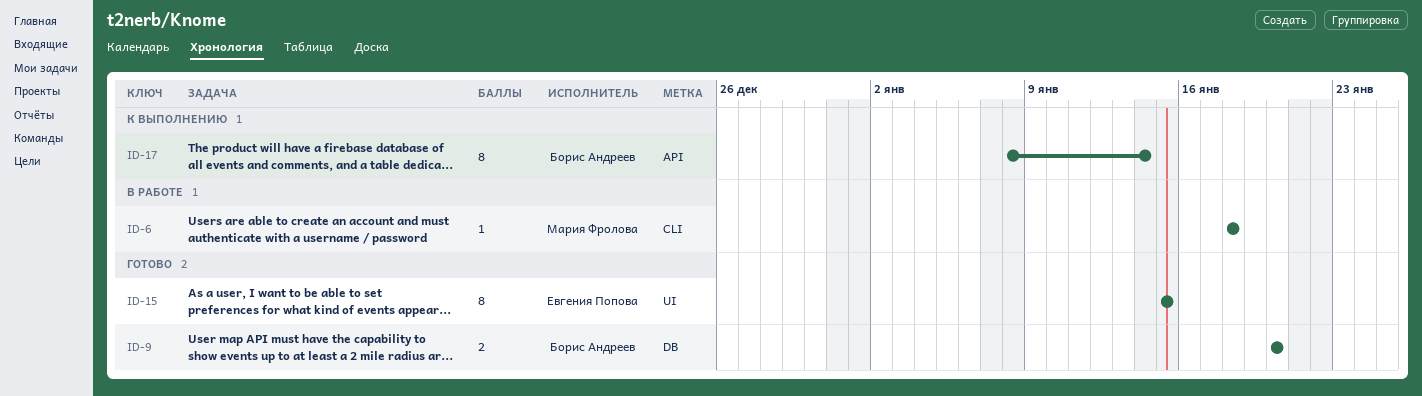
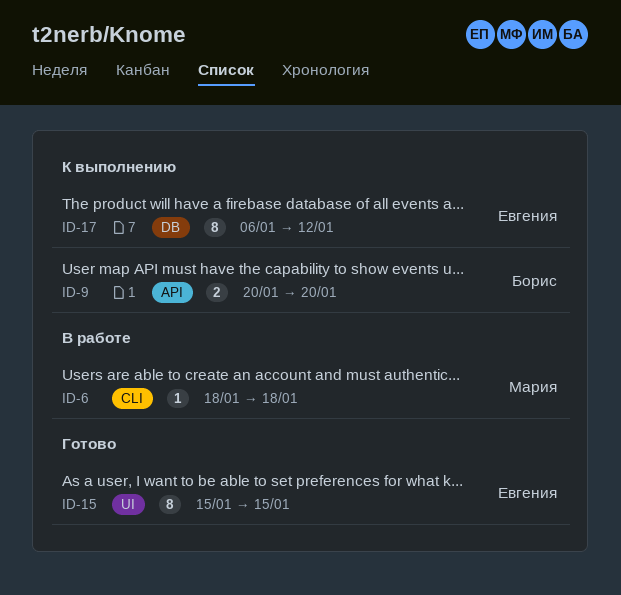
ID-9, status: Готово -> К выполнению
ID-9, label: DB -> API
ID-17, owner: Борис Андреев -> Евгения Попова
ID-17, label: API -> DB
ID-17, start: Jan 8 -> Jan 6
ID-17, due: Jan 14 -> Jan 12

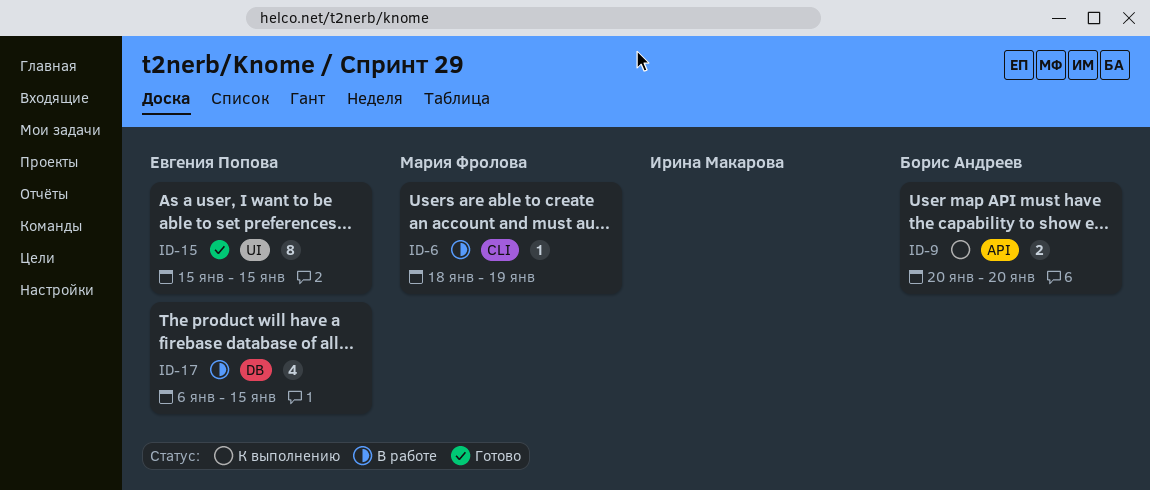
ID-6, due: Jan 18 -> Jan 19
ID-17, status: К выполнению -> В работе
ID-17, estimate: 8 -> 4
ID-17, due: Jan 12 -> Jan 15

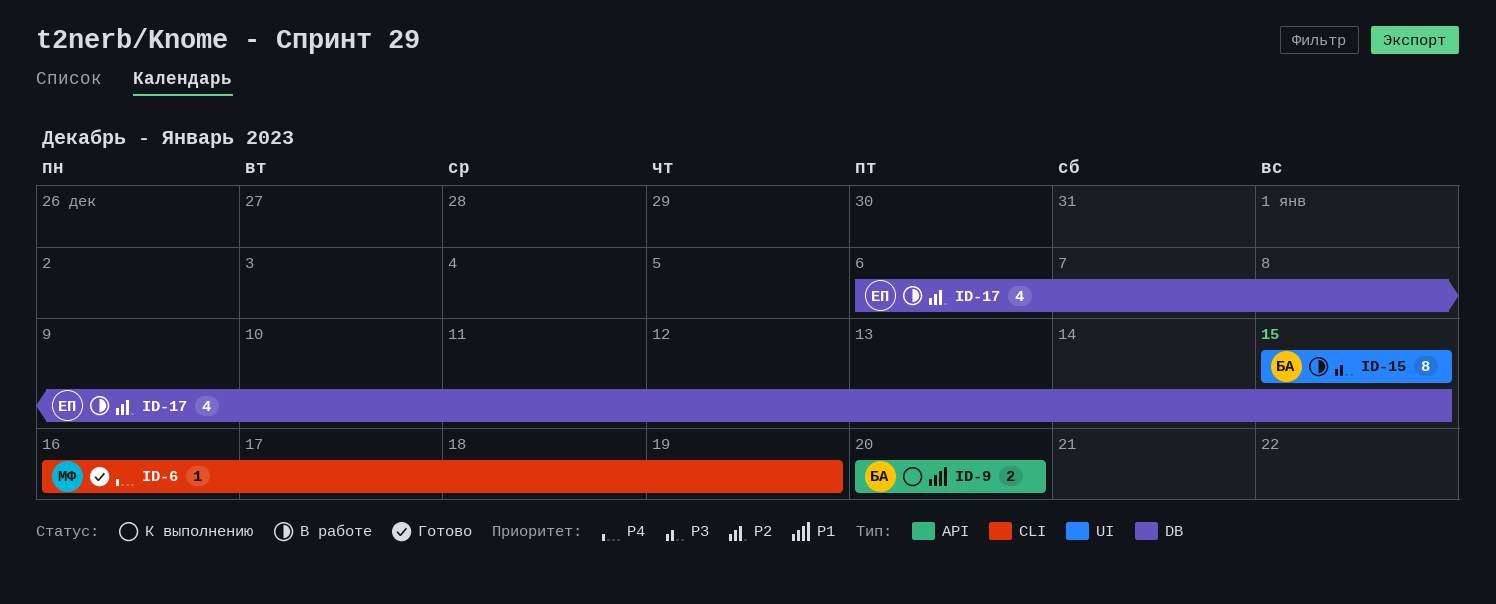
ID-6, status: В работе -> Готово
ID-6, start: Jan 18 -> Jan 16
ID-15, status: Готово -> В работе
ID-15, owner: Евгения Попова -> Борис Андреев

